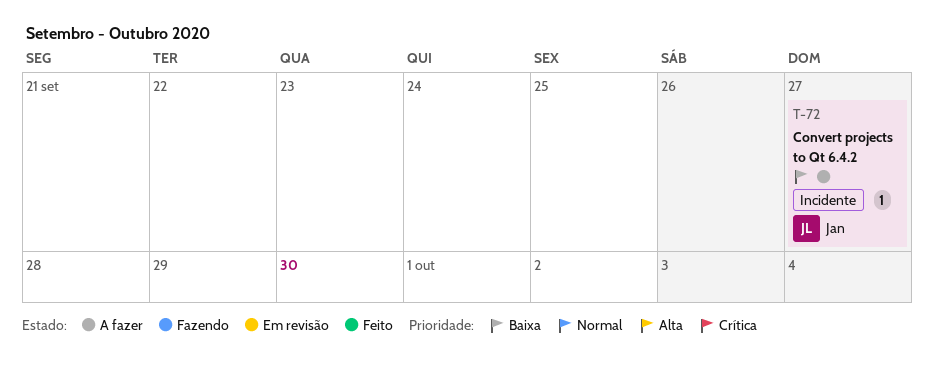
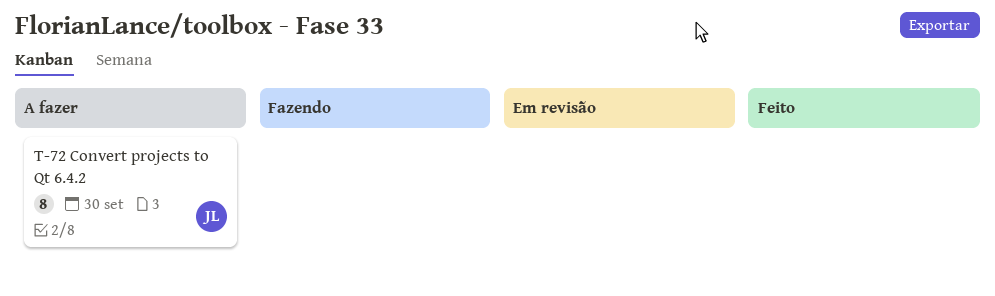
T-72, estimate: 1 -> 8
T-72, due: Sep 27 -> Sep 30

